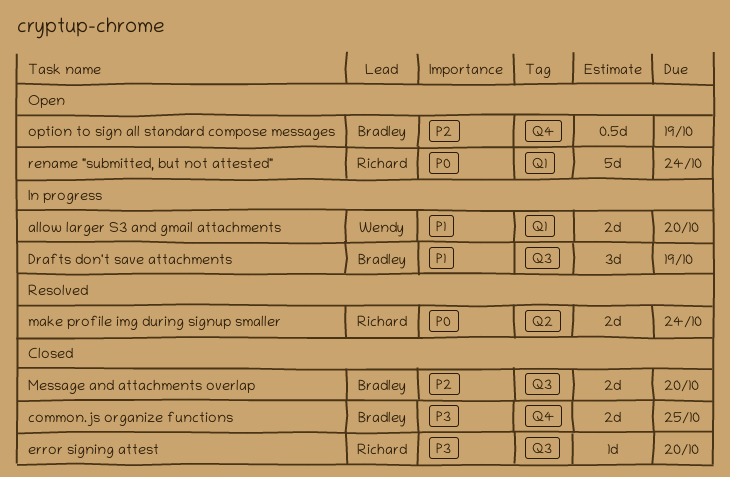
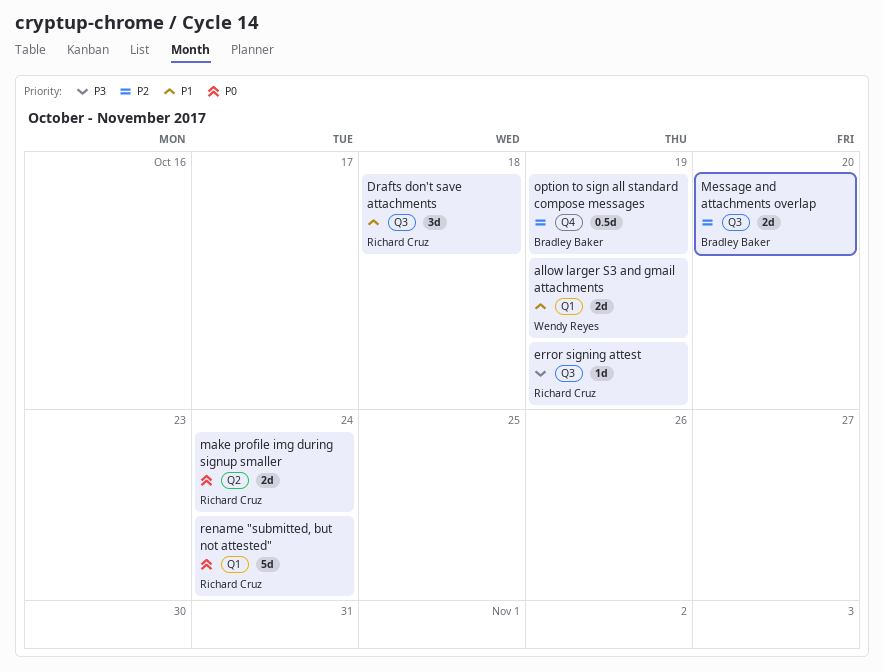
allow larger S3 and gmail attachments, due: Oct 20 -> Oct 19
common.js organize functions: present -> none
Drafts don't save attachments, owner: Bradley Baker -> Richard Cruz
Drafts don't save attachments, due: Oct 19 -> Oct 18
error signing attest, due: Oct 20 -> Oct 19

